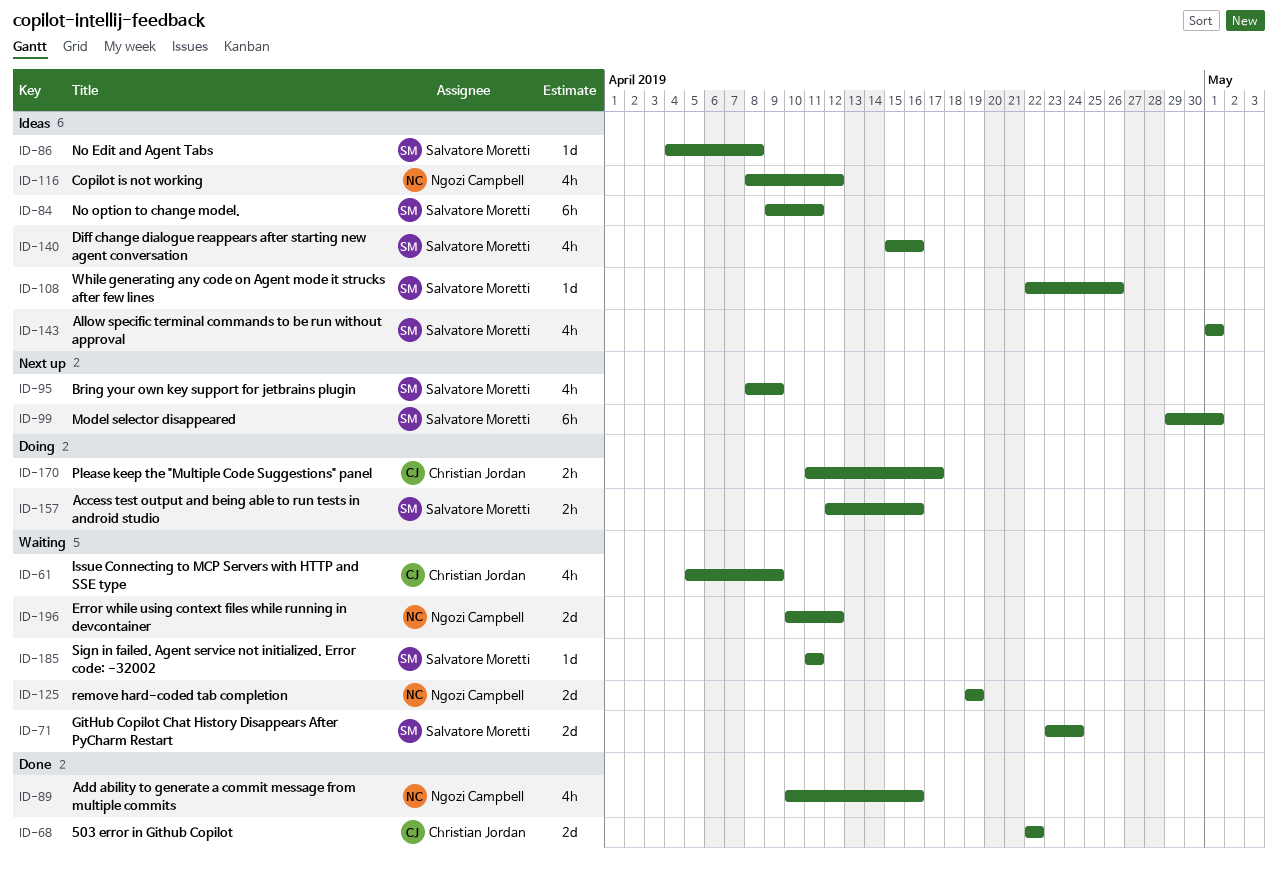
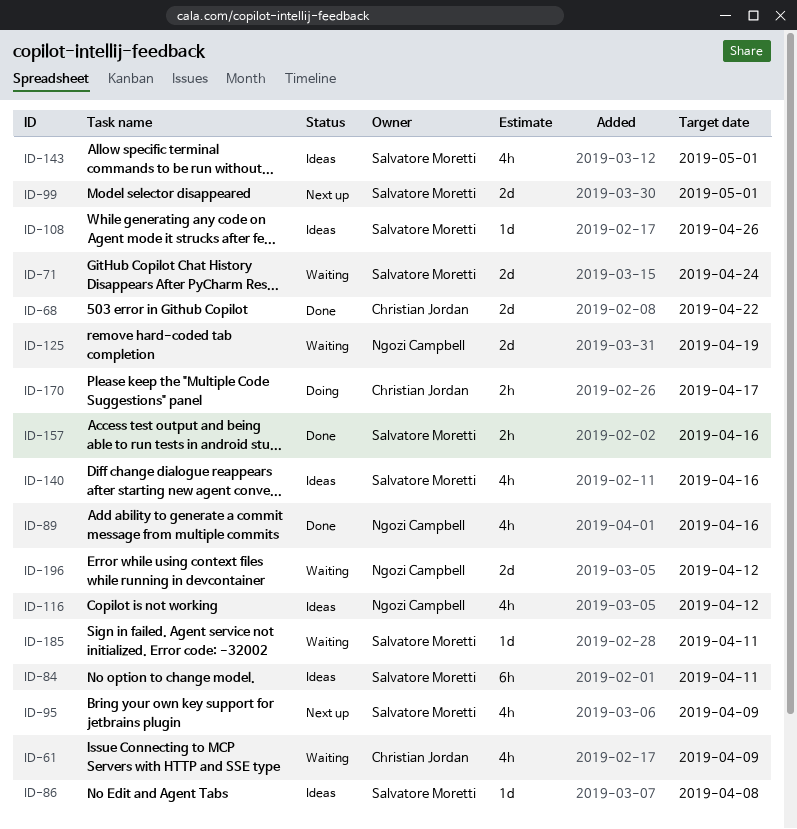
ID-99, estimate: 6h -> 2d
ID-157, status: Doing -> Done

